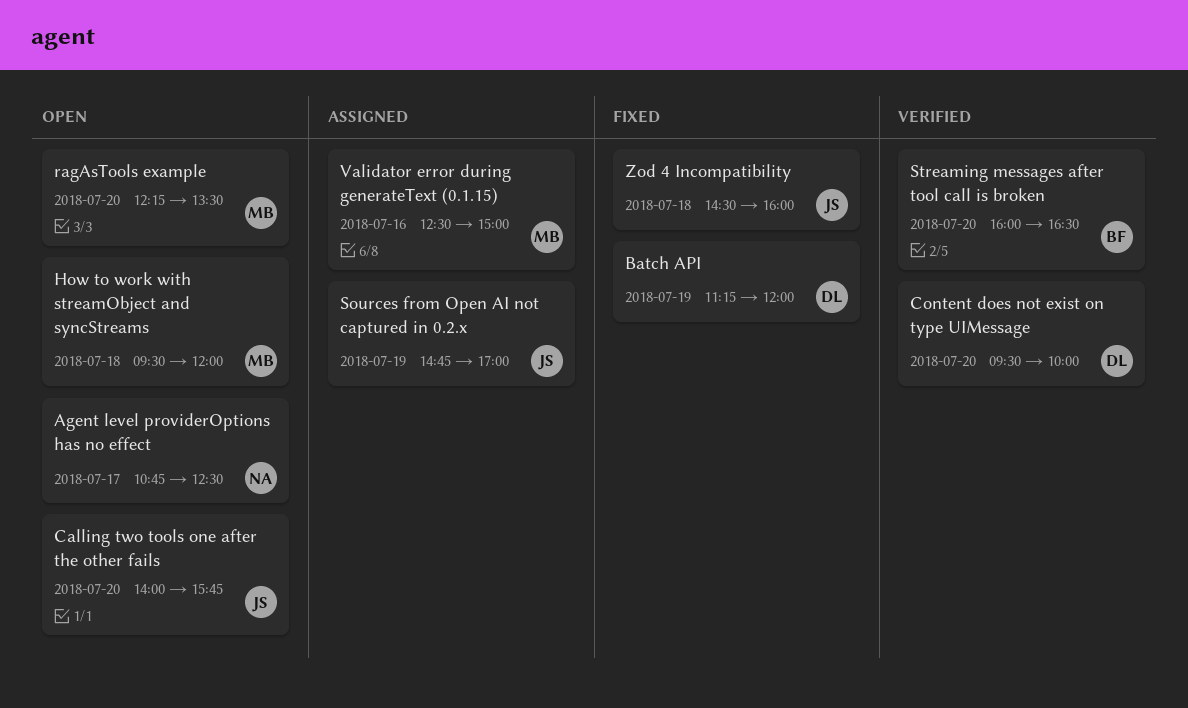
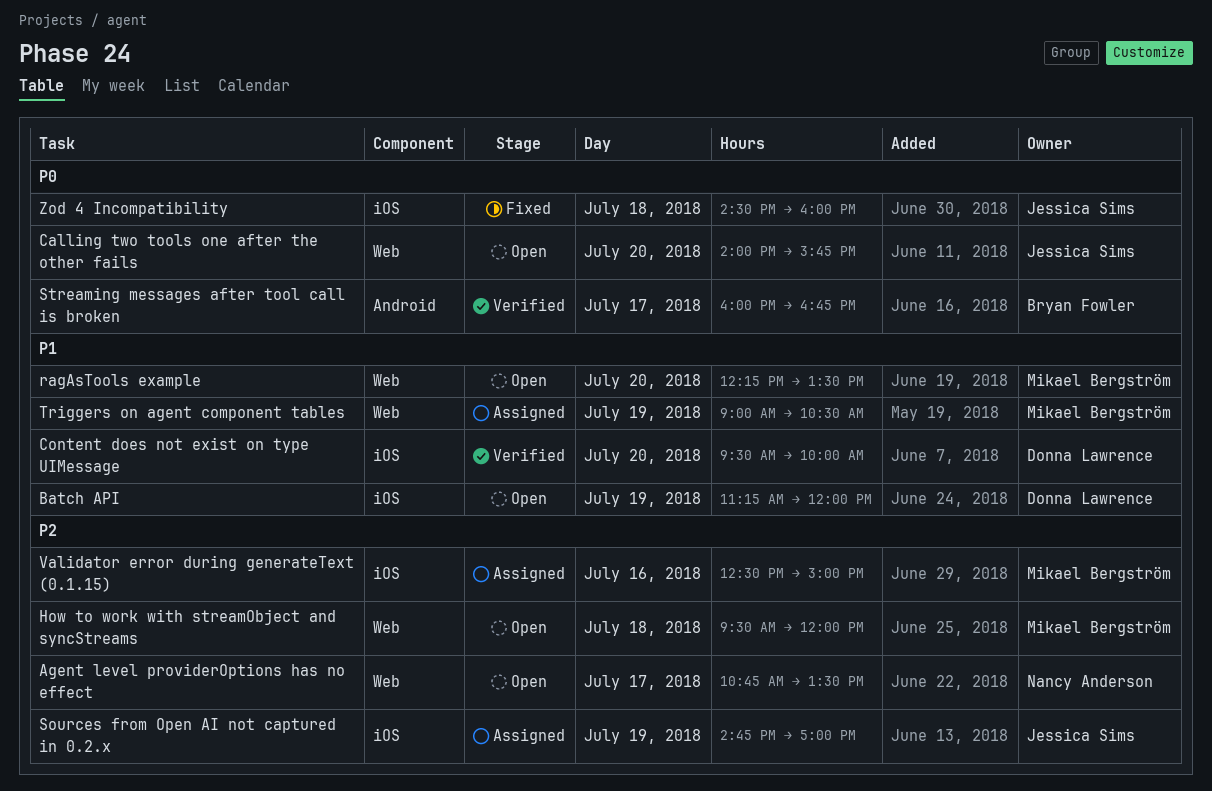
Agent level providerOptions has no effect, ends: 12:30 -> 13:30
Batch API, status: Fixed -> Open
Streaming messages after tool call is broken, day: Jul 20 -> Jul 17
Streaming messages after tool call is broken, ends: 16:30 -> 16:45
Triggers on agent component tables: none -> present

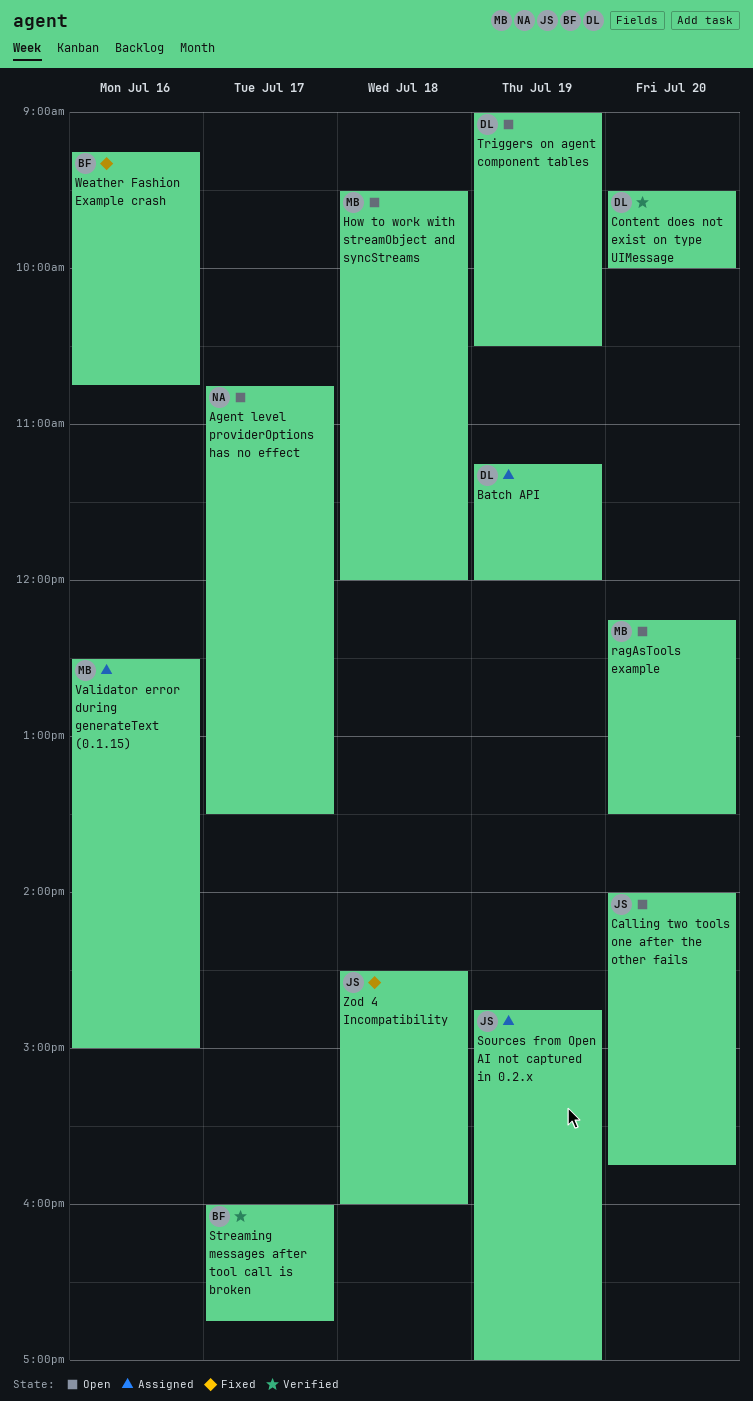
Batch API, status: Open -> Assigned
Triggers on agent component tables, status: Assigned -> Open
Triggers on agent component tables, owner: Mikael Bergström -> Donna Lawrence
Weather Fashion Example crash: none -> present

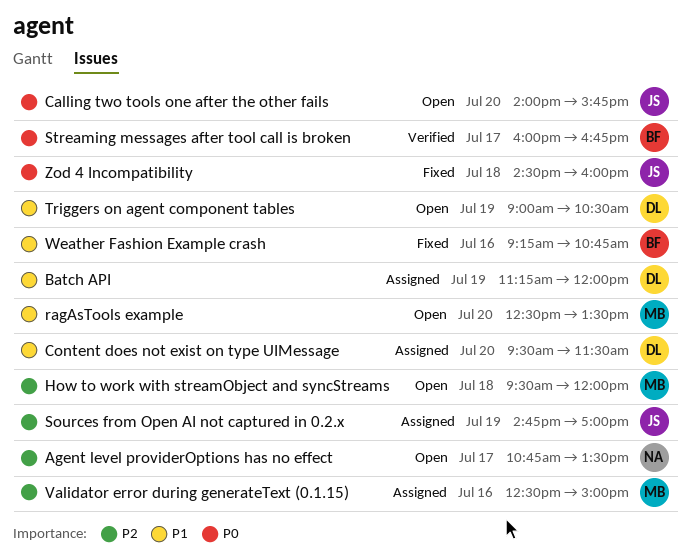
Content does not exist on type UIMessage, status: Verified -> Assigned
Content does not exist on type UIMessage, ends: 10:00 -> 11:30
ragAsTools example, begins: 12:15 -> 12:30

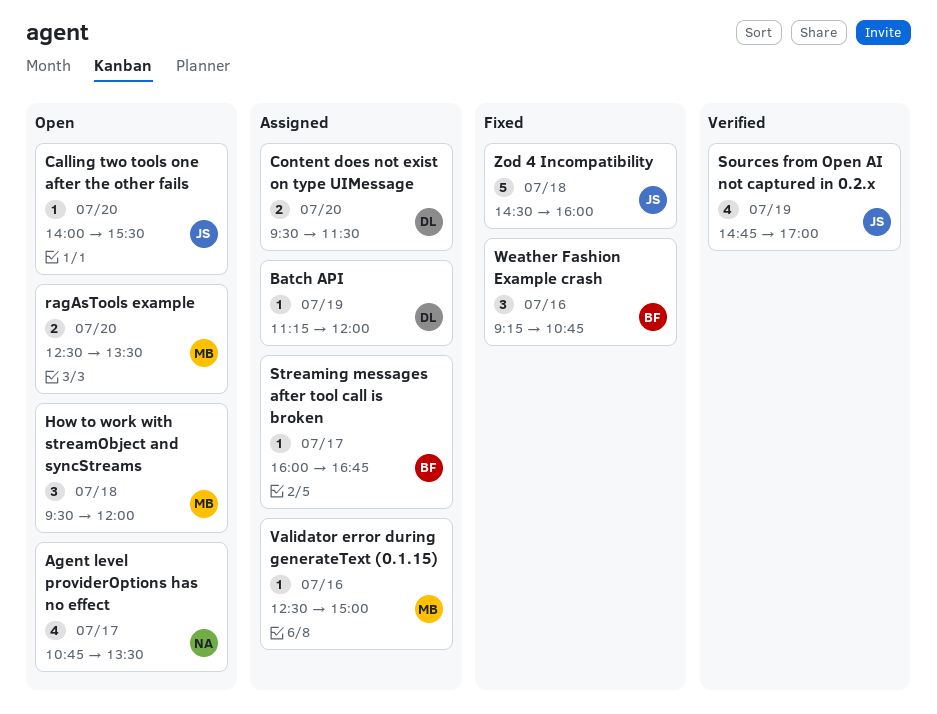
Calling two tools one after the other fails, ends: 15:45 -> 15:30
Sources from Open AI not captured in 0.2.x, status: Assigned -> Verified
Streaming messages after tool call is broken, status: Verified -> Assigned
Triggers on agent component tables: present -> none

